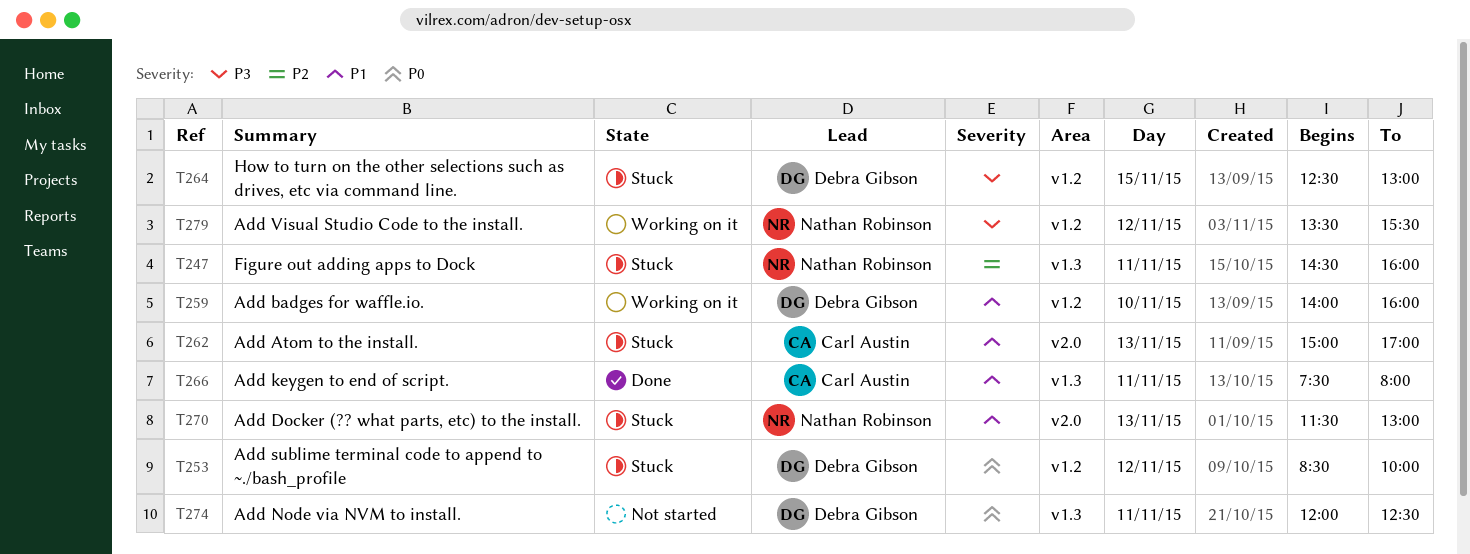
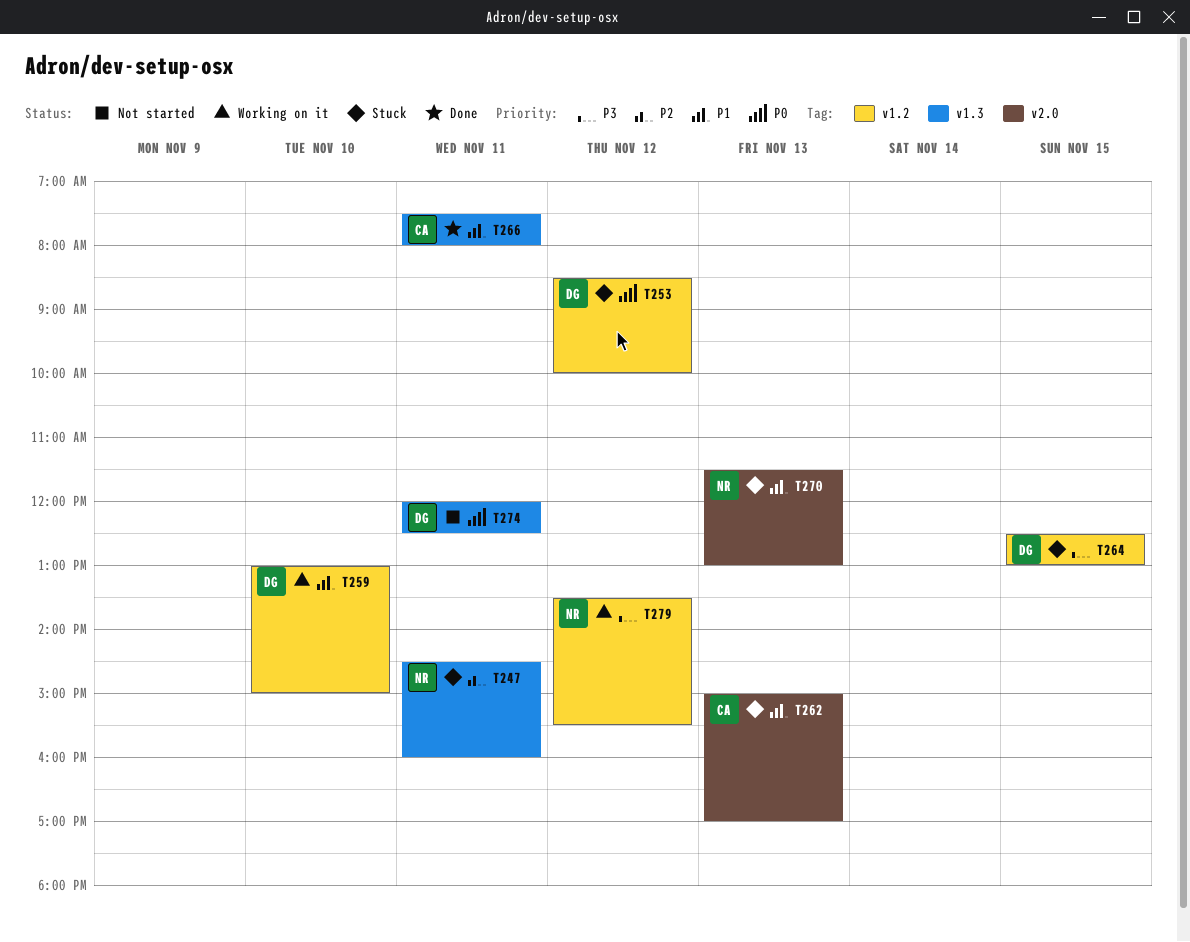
T259, begins: 14:00 -> 13:00
T259, ends: 16:00 -> 15:00

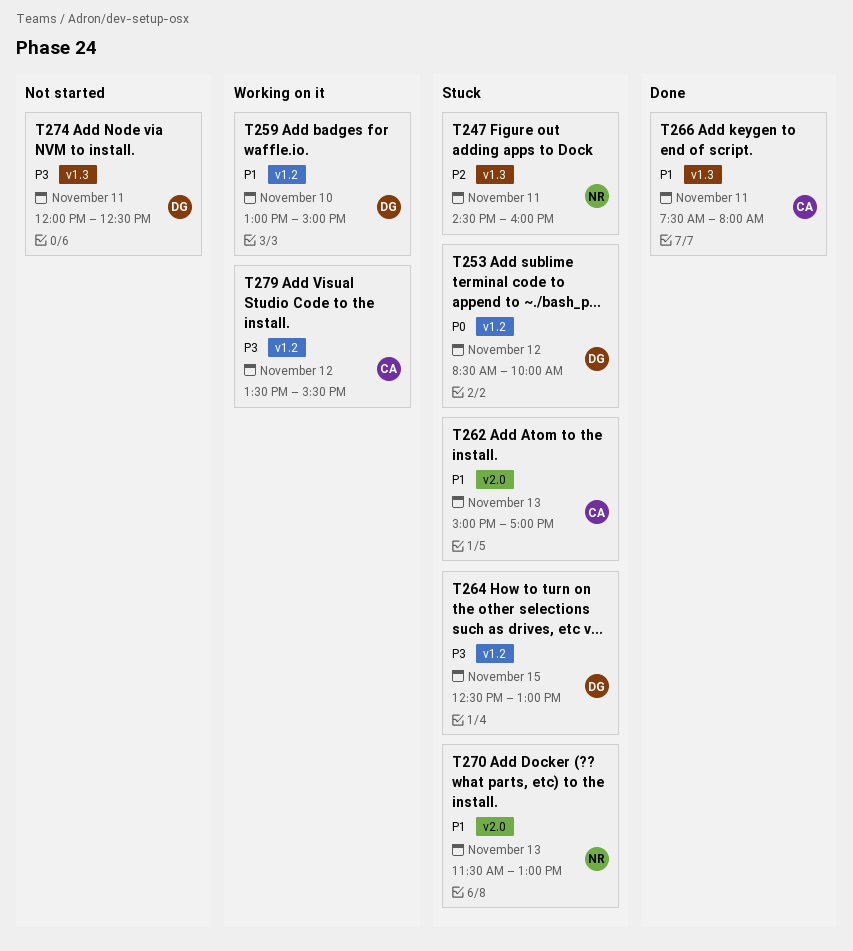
T274, priority: P0 -> P3
T279, owner: NR -> CA

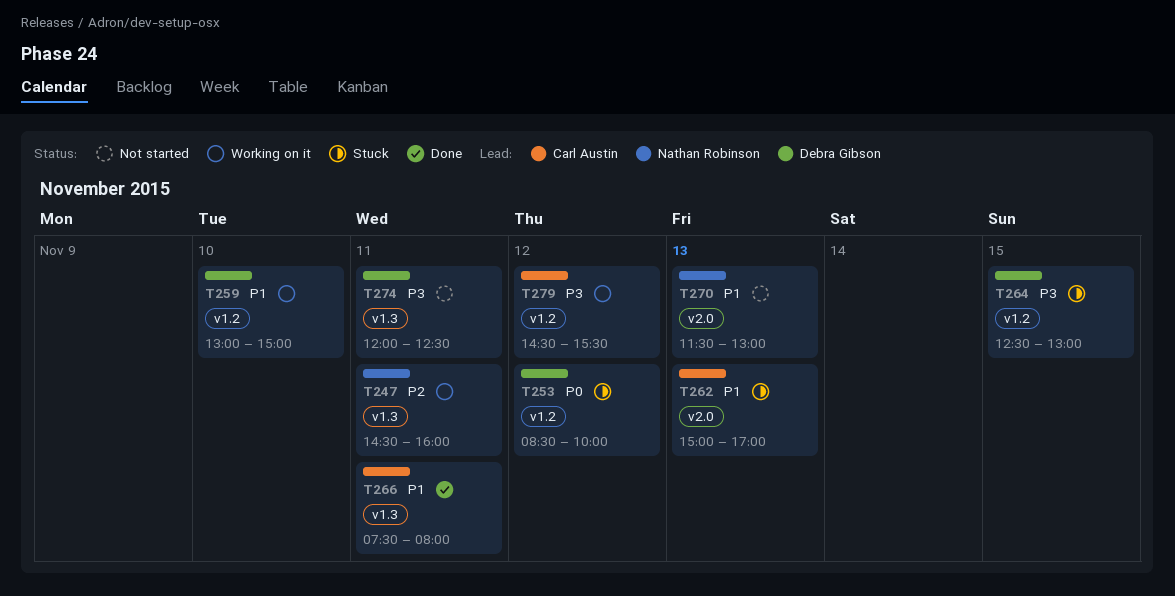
T247, status: Stuck -> Working on it
T270, status: Stuck -> Not started
T279, begins: 13:30 -> 14:30

